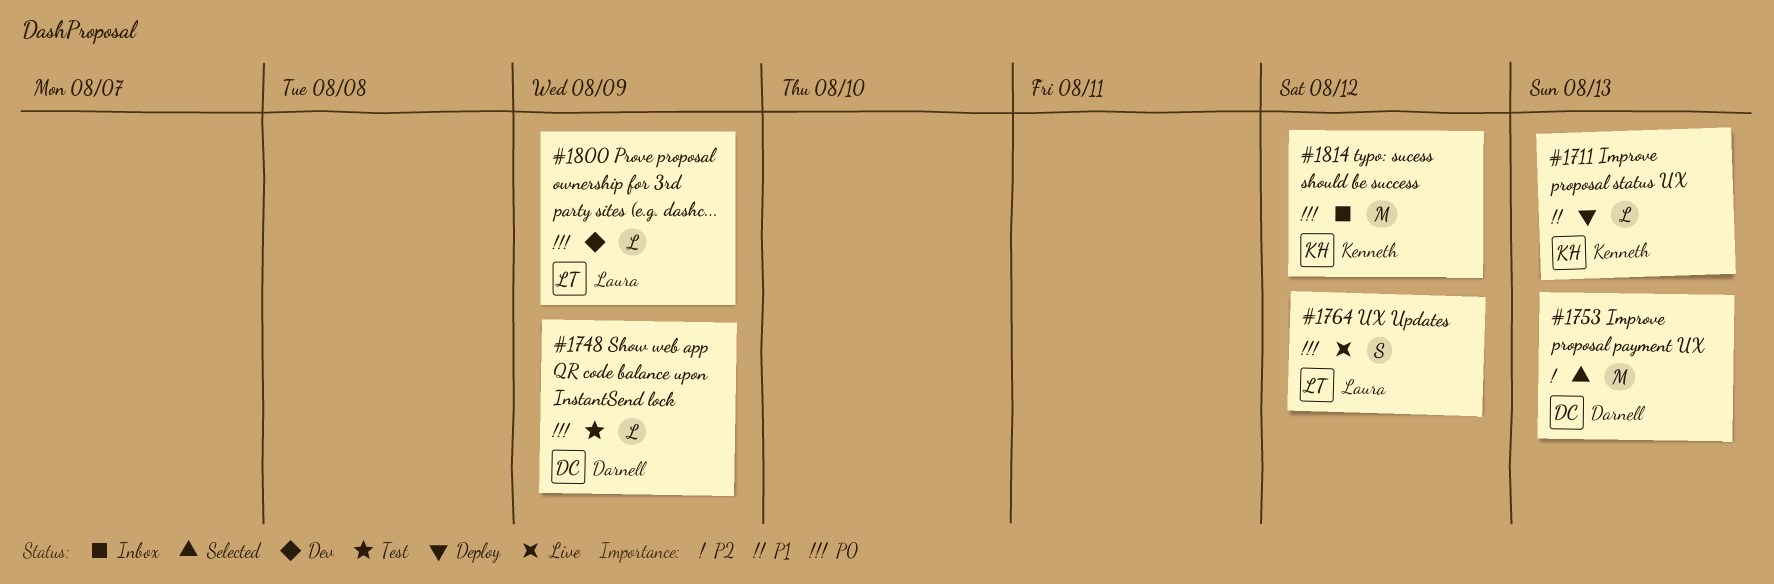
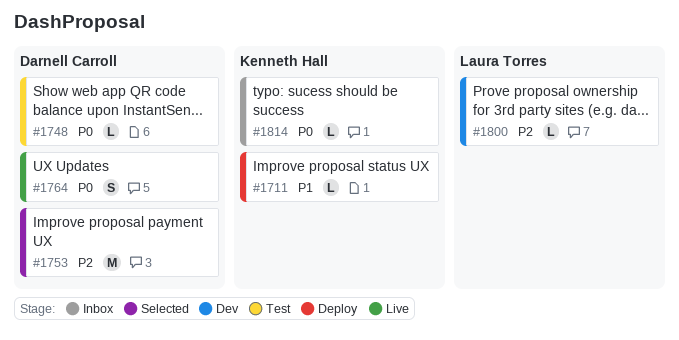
#1764, owner: Laura Torres -> Darnell Carroll
#1800, priority: P0 -> P2
#1814, estimate: M -> L

